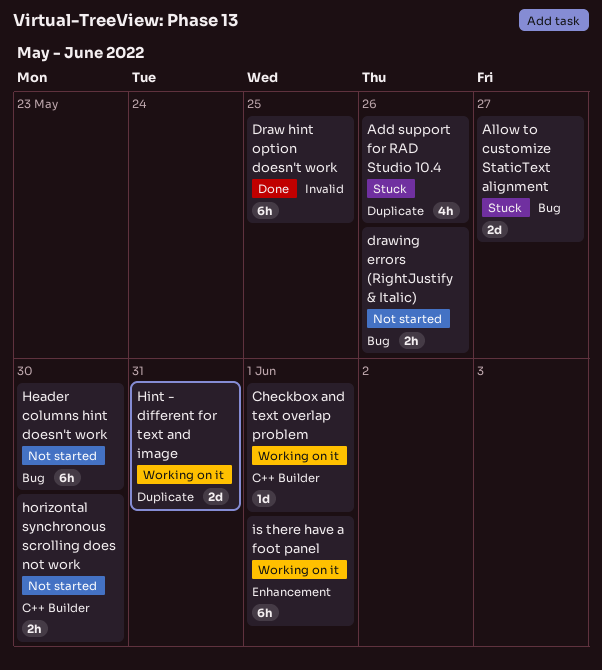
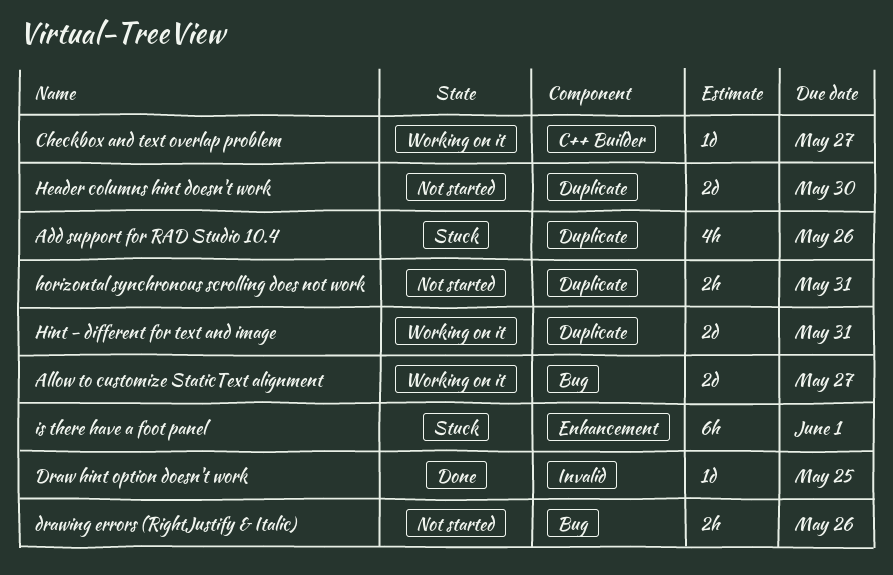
Allow to customize StaticText alignment, status: Stuck -> Working on it
Checkbox and text overlap problem, due: Jun 1 -> May 27
Draw hint option doesn't work, estimate: 6h -> 1d
Header columns hint doesn't work, label: Bug -> Duplicate
Header columns hint doesn't work, estimate: 6h -> 2d
horizontal synchronous scrolling does not work, label: C++ Builder -> Duplicate
horizontal synchronous scrolling does not work, due: May 30 -> May 31
is there have a foot panel, status: Working on it -> Stuck

